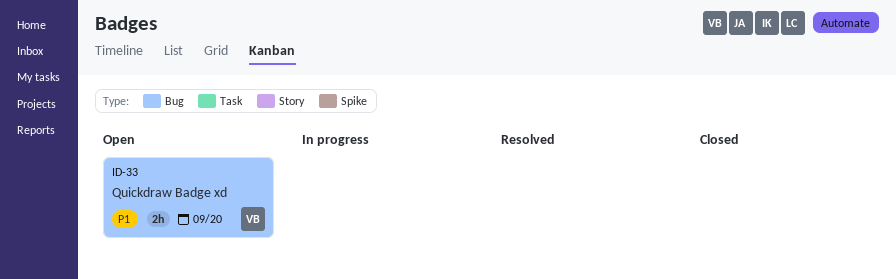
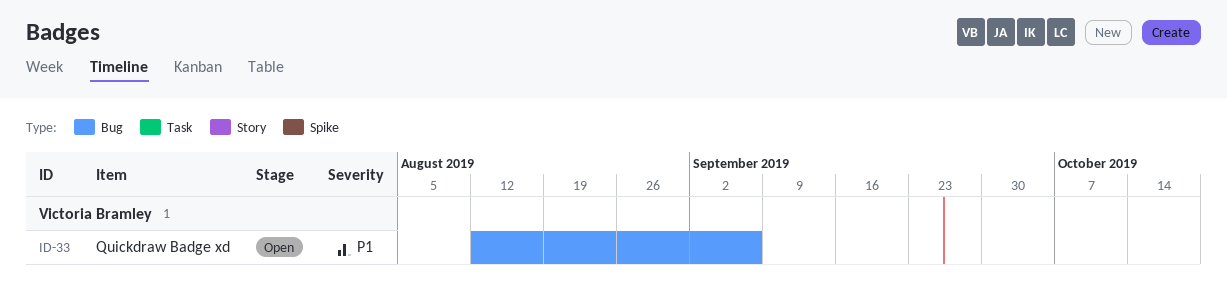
ID-33, due: Sep 20 -> Sep 6

